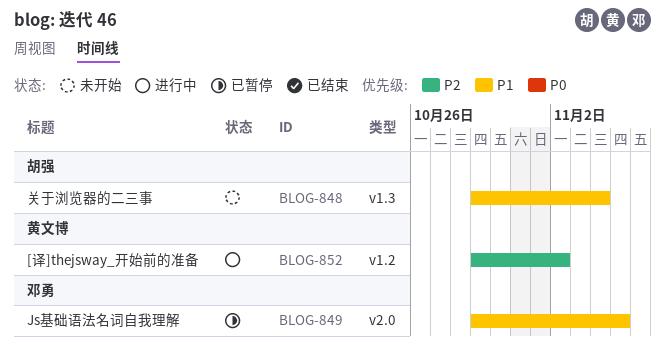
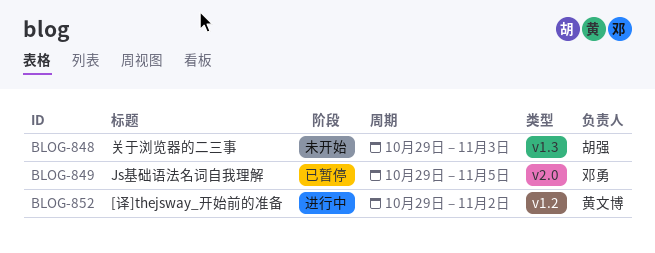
BLOG-848, due: Nov 4 -> Nov 3

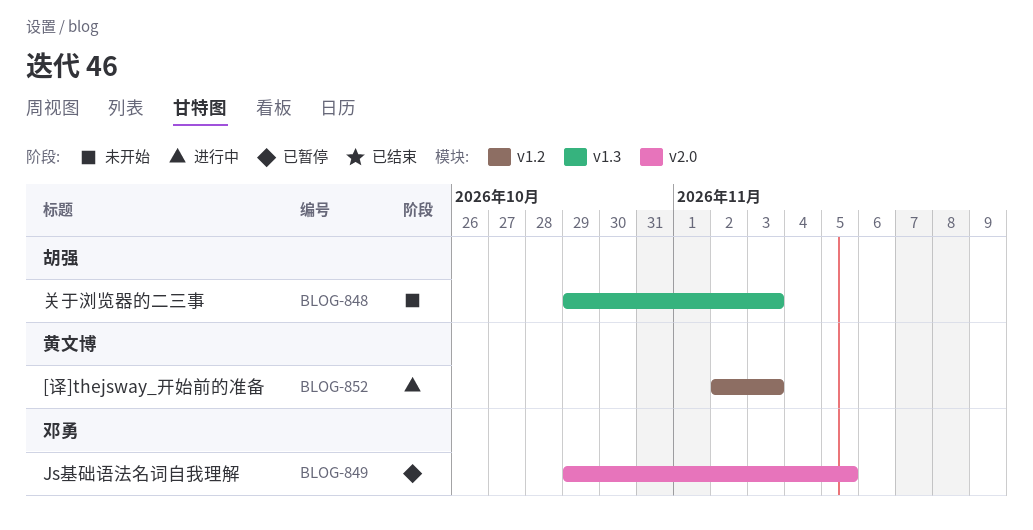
BLOG-852, start: Oct 29 -> Nov 2
BLOG-852, due: Nov 2 -> Nov 3

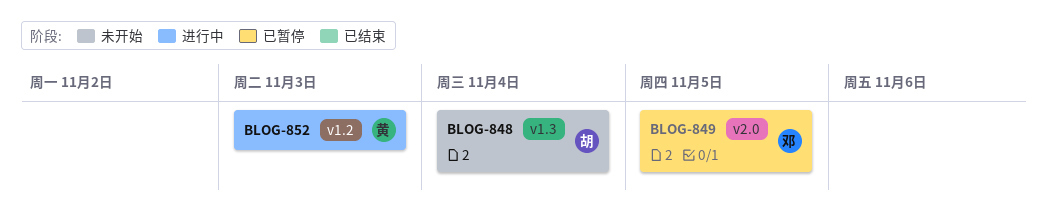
BLOG-848, due: Nov 3 -> Nov 4

